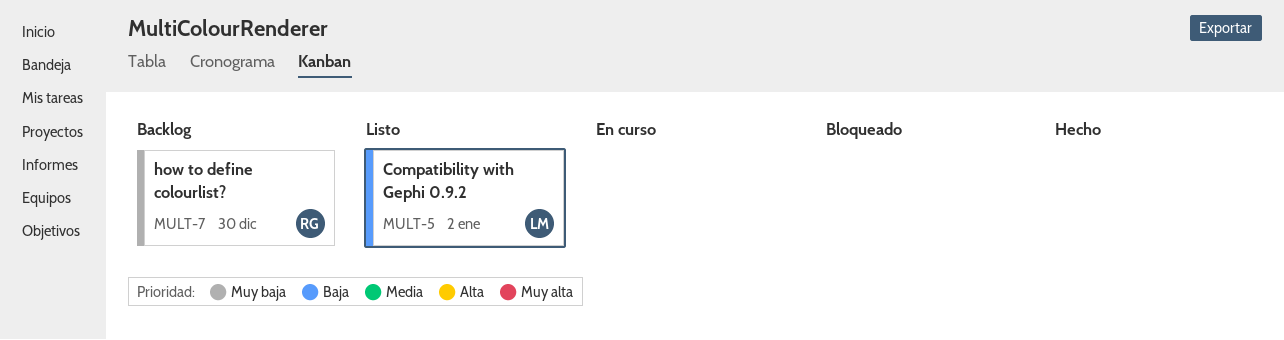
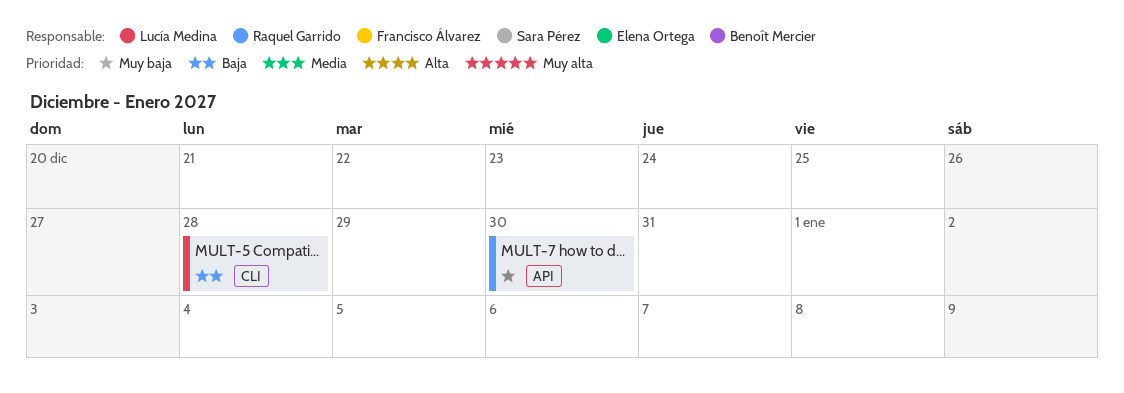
MULT-5, due: Jan 2 -> Dec 28

